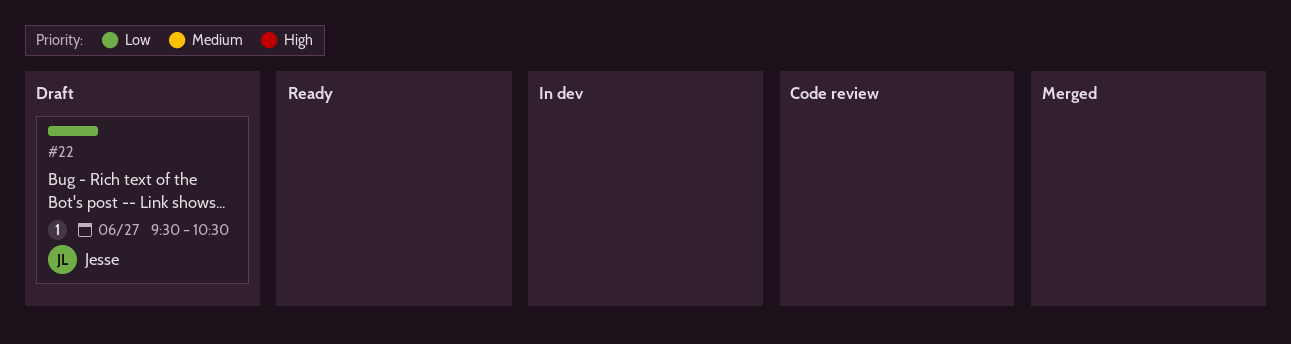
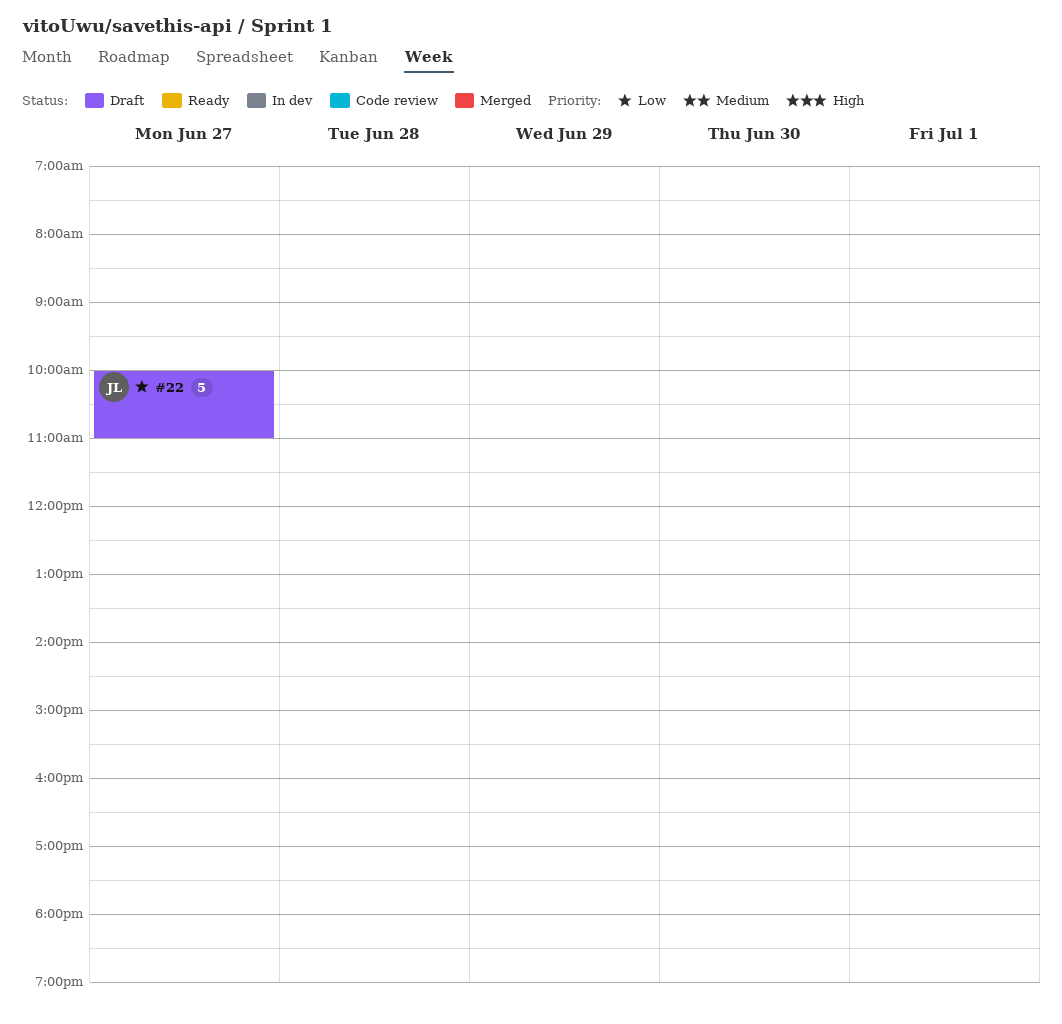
#22, estimate: 1 -> 5
#22, begins: 09:30 -> 10:00
#22, ends: 10:30 -> 11:00

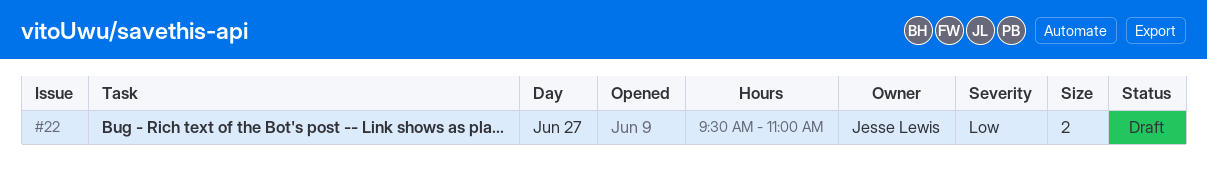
#22, estimate: 5 -> 2
#22, begins: 10:00 -> 09:30

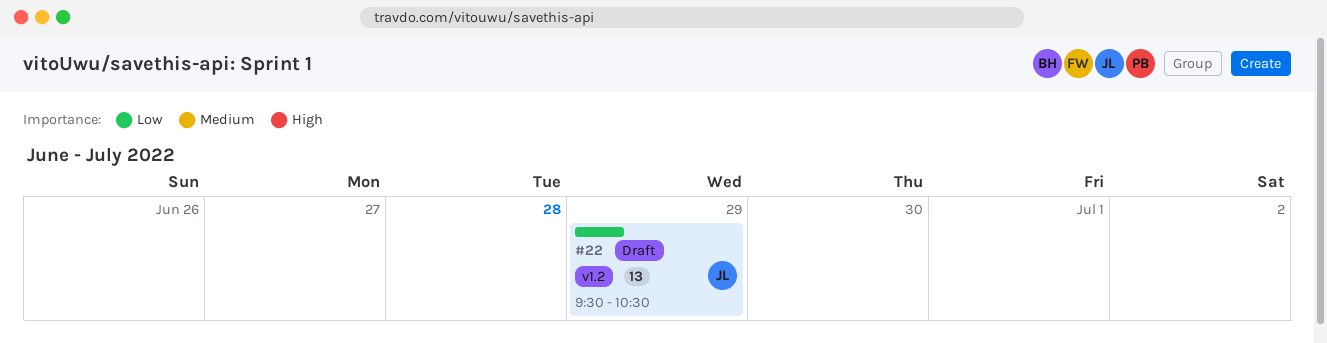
#22, estimate: 2 -> 13
#22, day: Jun 27 -> Jun 29
#22, ends: 11:00 -> 10:30

